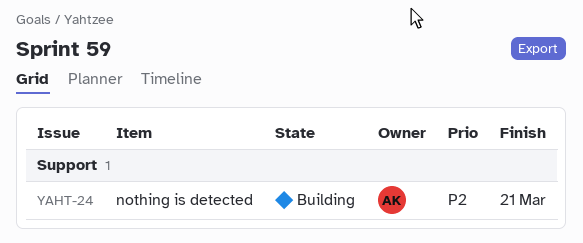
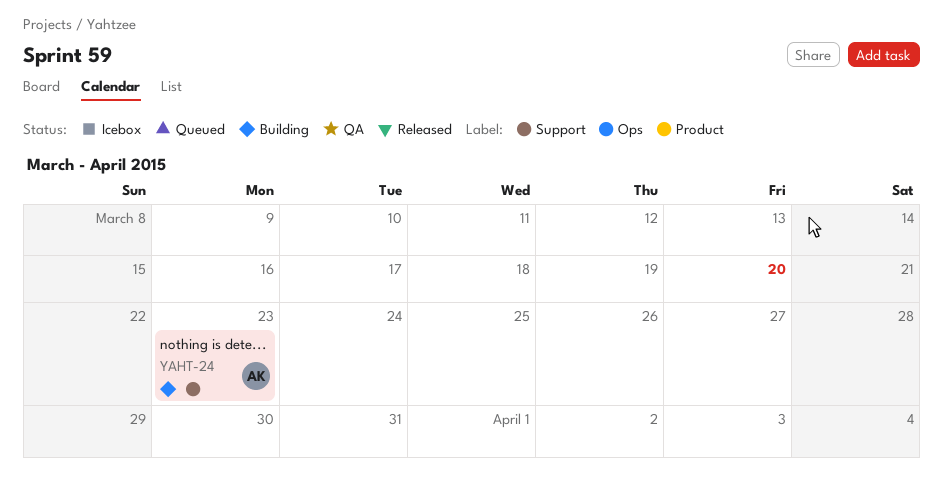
YAHT-24, due: Mar 21 -> Mar 23

